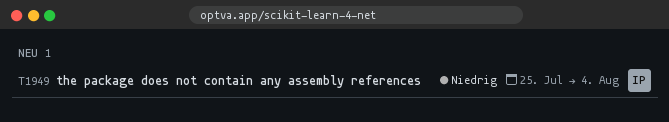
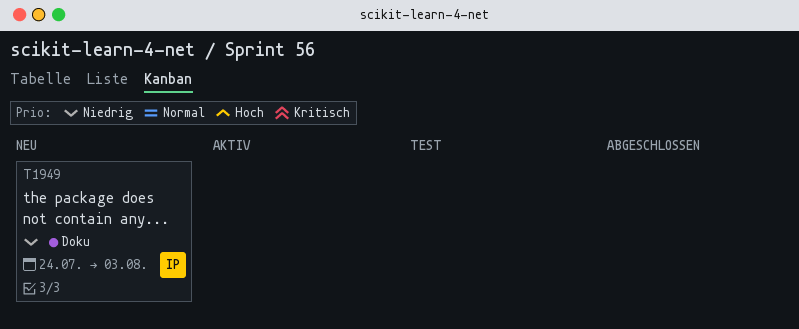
T1949, start: Jul 25 -> Jul 24
T1949, due: Aug 4 -> Aug 3

